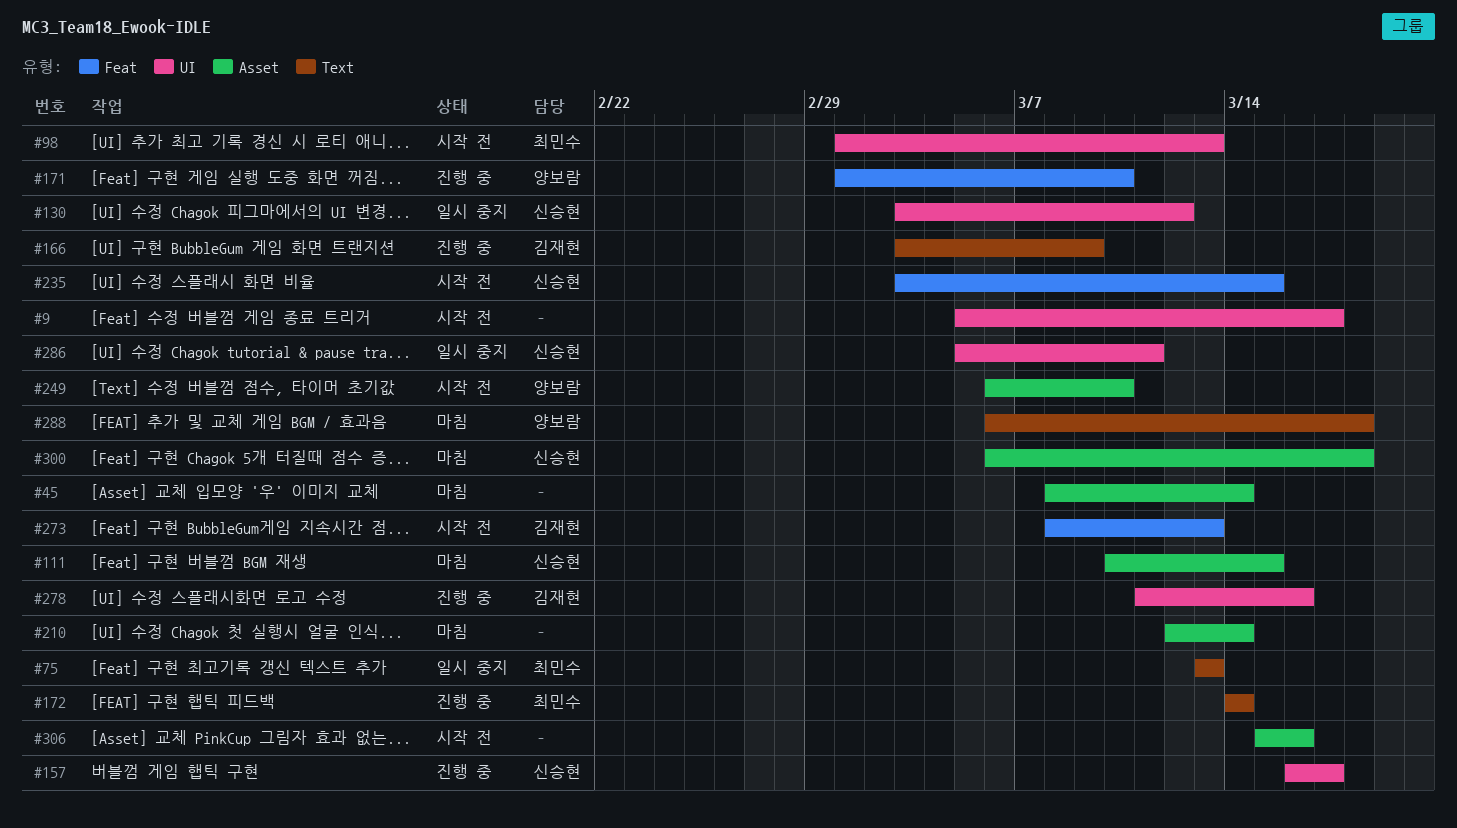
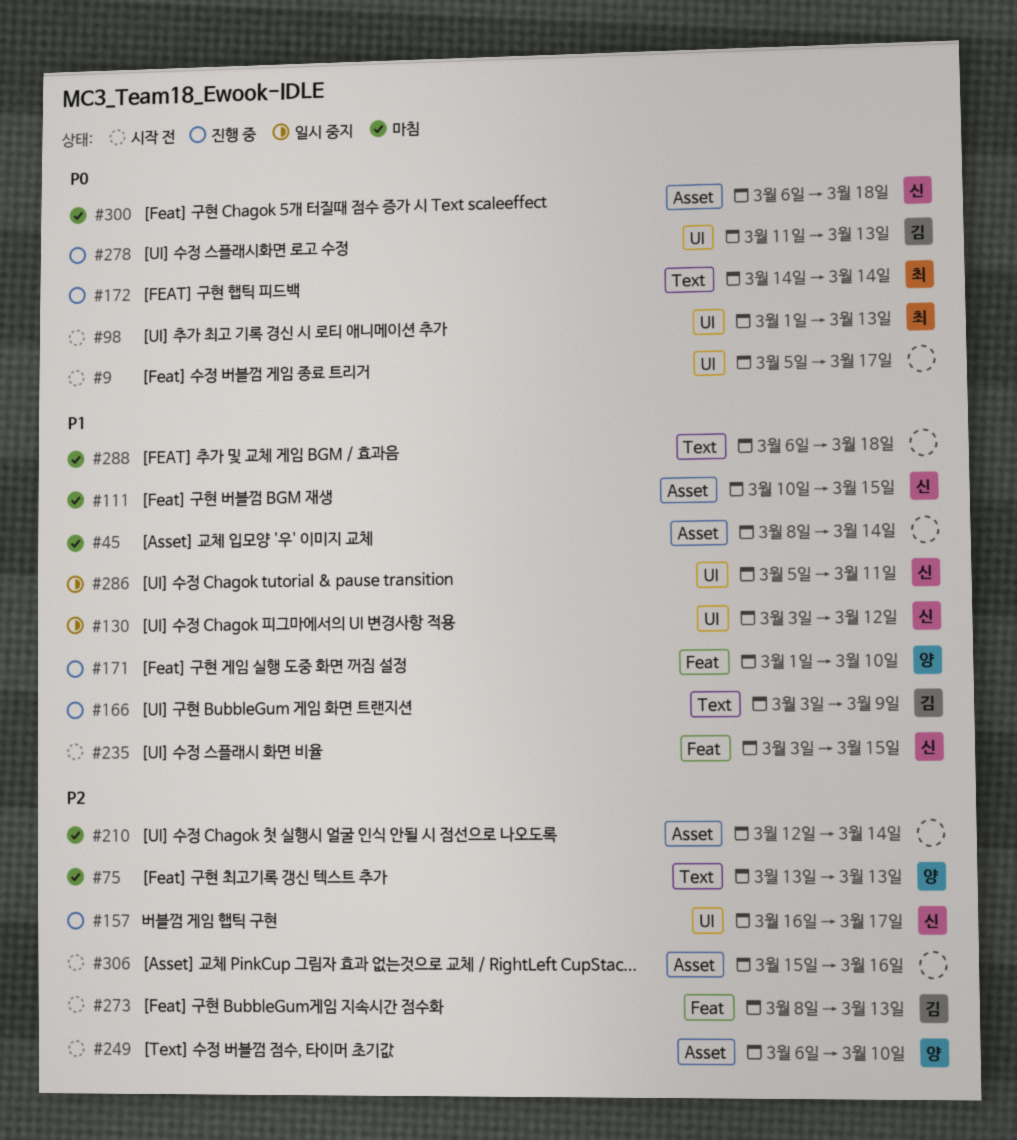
#75, status: 일시 중지 -> 마침
#75, owner: 최민수 -> 양보람
#278, due: Mar 16 -> Mar 13
#288, owner: 양보람 -> none

